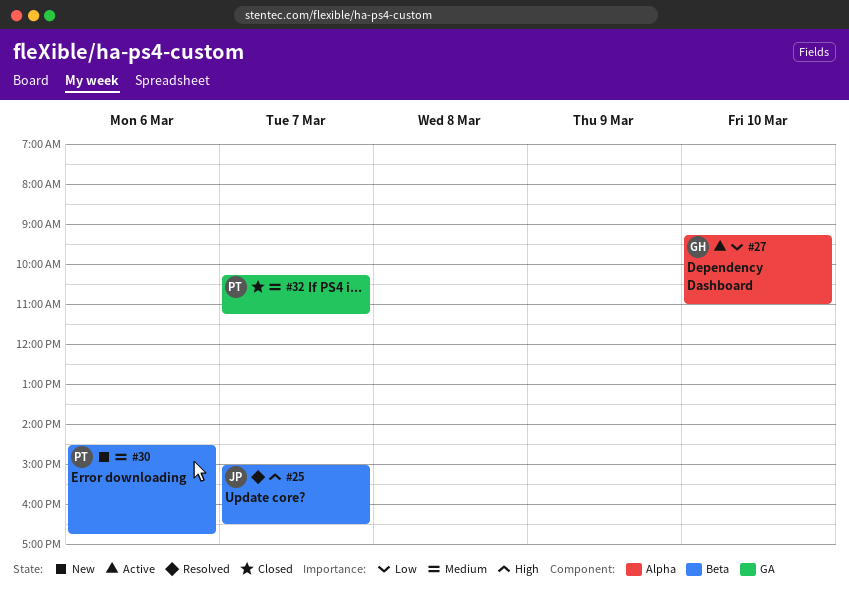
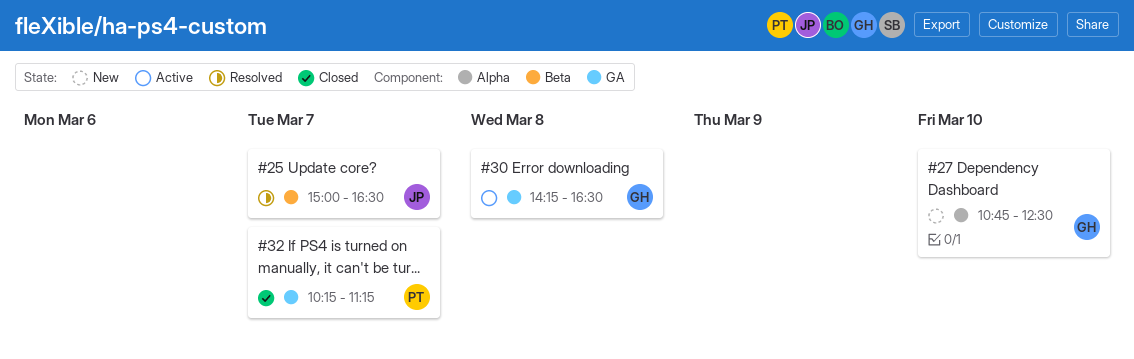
#27, status: Active -> New
#27, begins: 09:15 -> 10:45
#27, ends: 11:00 -> 12:30
#30, status: New -> Active
#30, owner: PT -> GH
#30, label: Beta -> GA
#30, day: Mar 6 -> Mar 8
#30, begins: 14:30 -> 14:15
#30, ends: 16:45 -> 16:30

